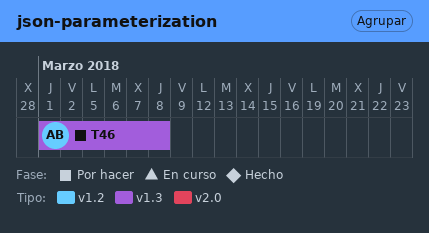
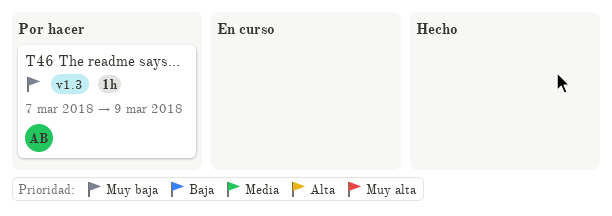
T46, start: Mar 1 -> Mar 7
T46, due: Mar 8 -> Mar 9

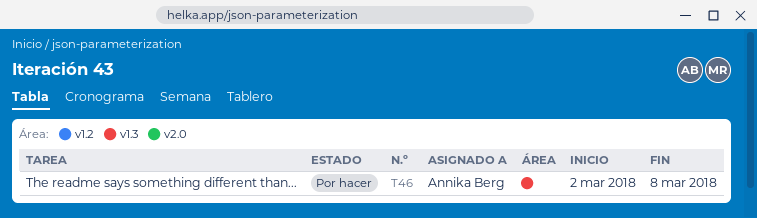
T46, start: Mar 7 -> Mar 2
T46, due: Mar 9 -> Mar 8

